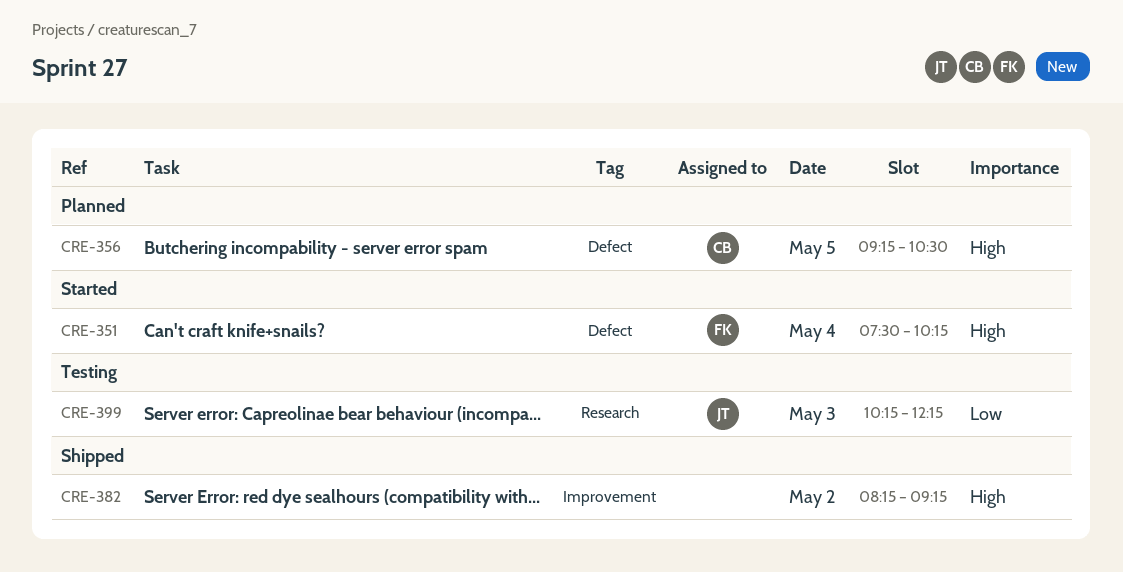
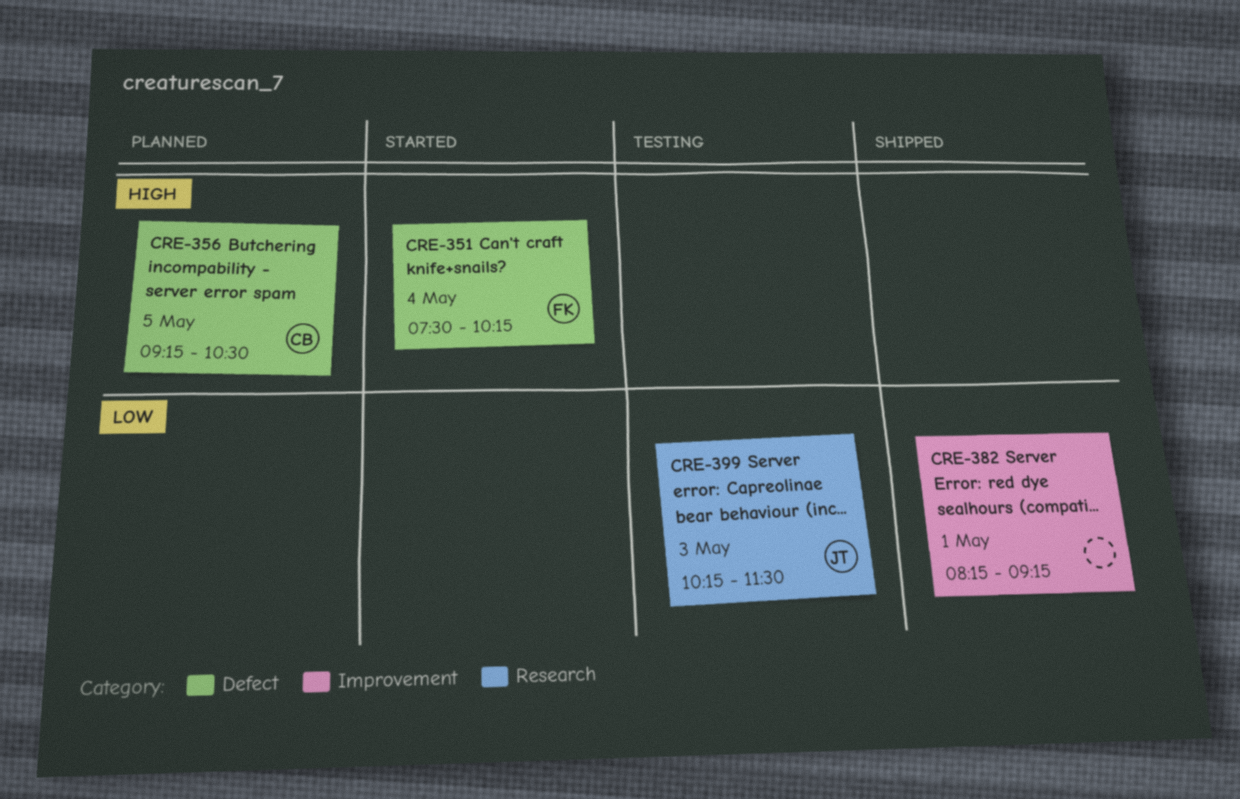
CRE-382, priority: High -> Low
CRE-382, day: May 2 -> May 1
CRE-399, ends: 12:15 -> 11:30

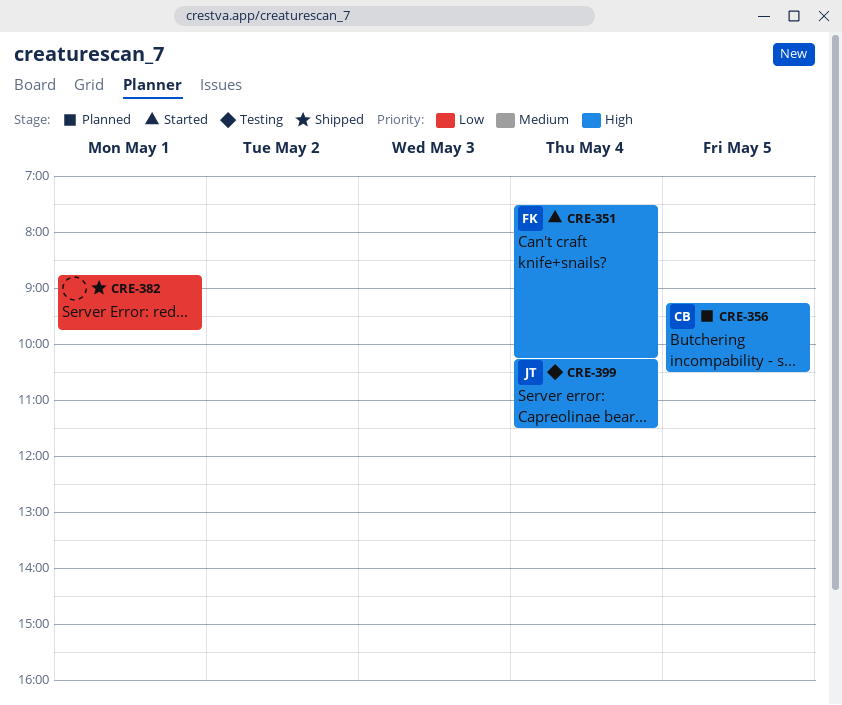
CRE-382, begins: 08:15 -> 08:45
CRE-382, ends: 09:15 -> 09:45
CRE-399, priority: Low -> High
CRE-399, day: May 3 -> May 4

